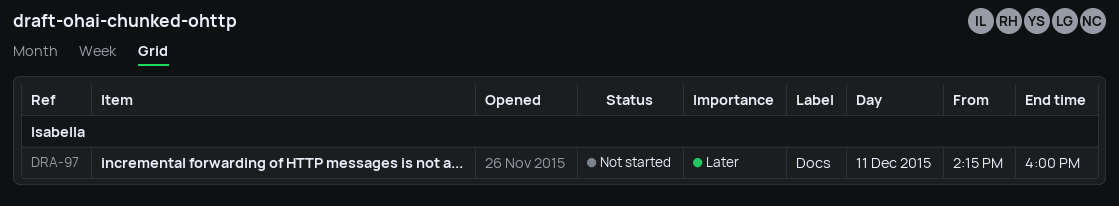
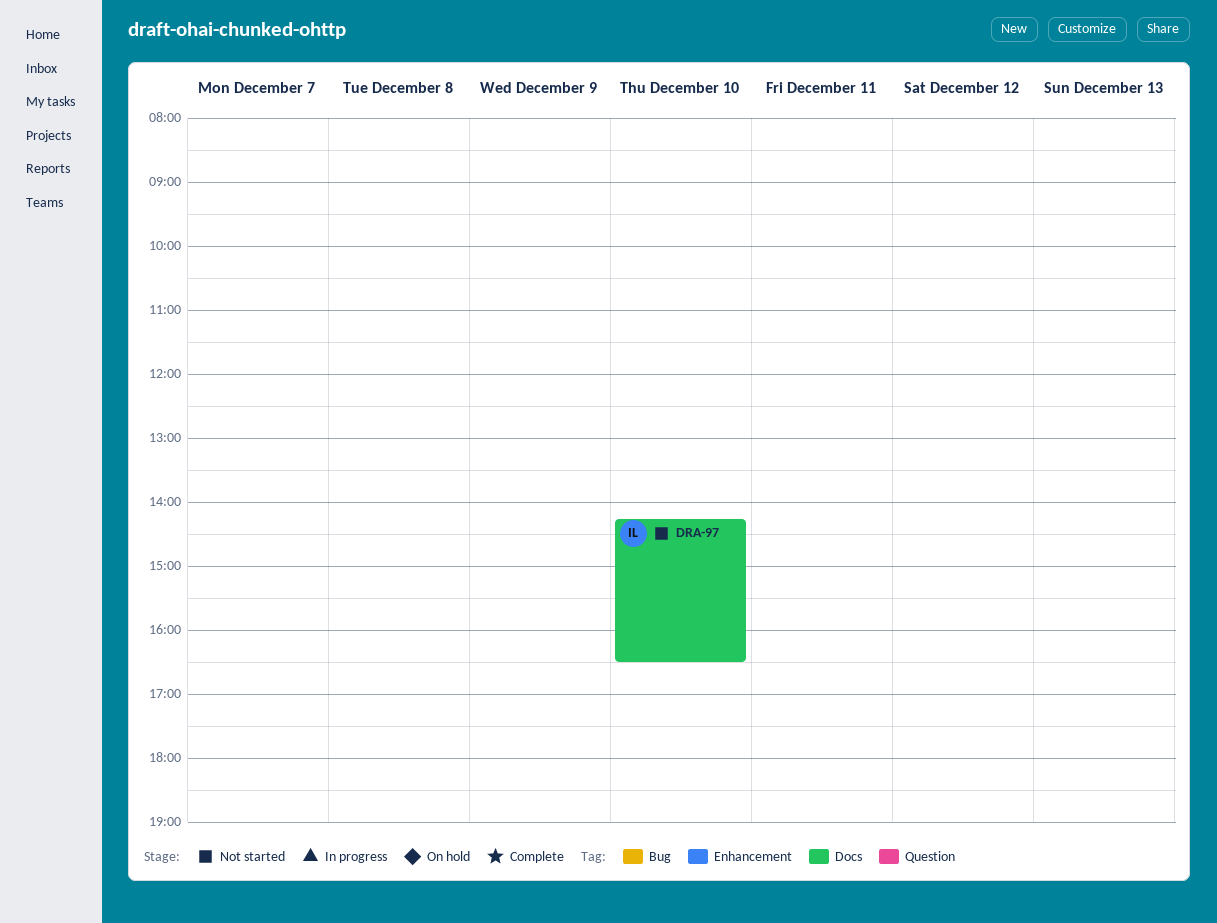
DRA-97, day: Dec 11 -> Dec 10
DRA-97, ends: 16:00 -> 16:30

